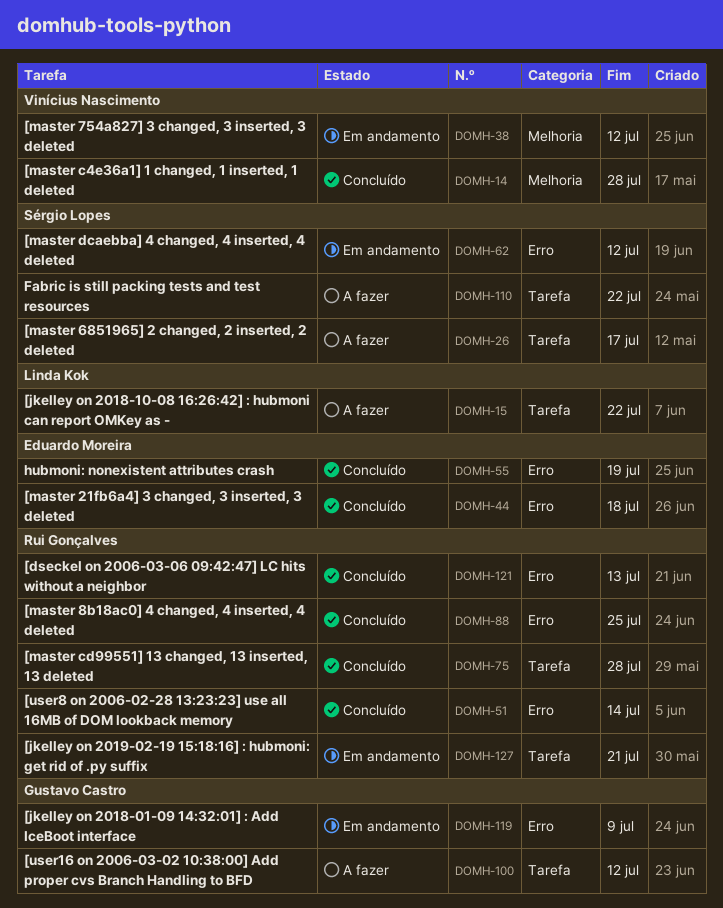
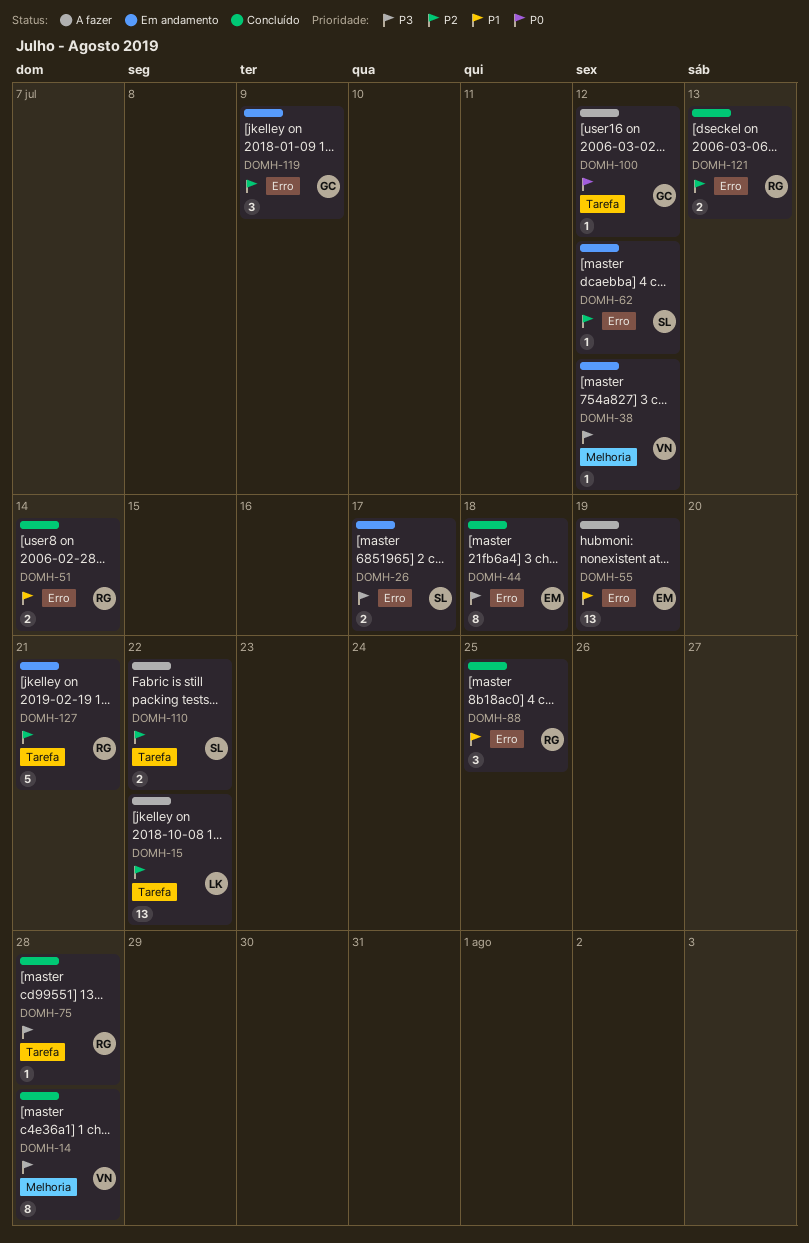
DOMH-26, status: A fazer -> Em andamento
DOMH-26, label: Tarefa -> Erro
DOMH-55, status: Concluído -> A fazer

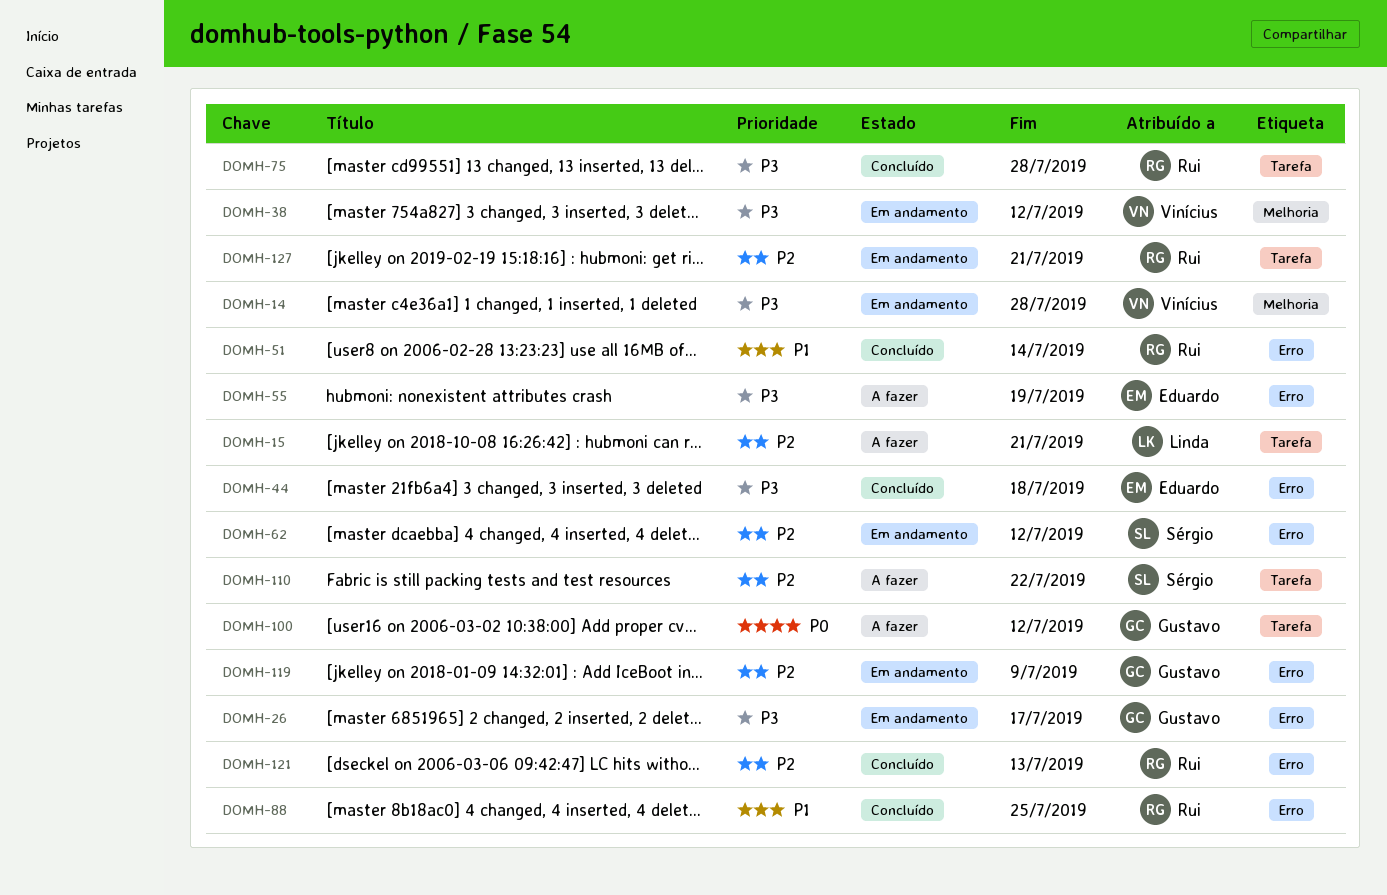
DOMH-14, status: Concluído -> Em andamento
DOMH-15, due: Jul 22 -> Jul 21
DOMH-26, owner: Sérgio -> Gustavo
DOMH-55, priority: P1 -> P3

